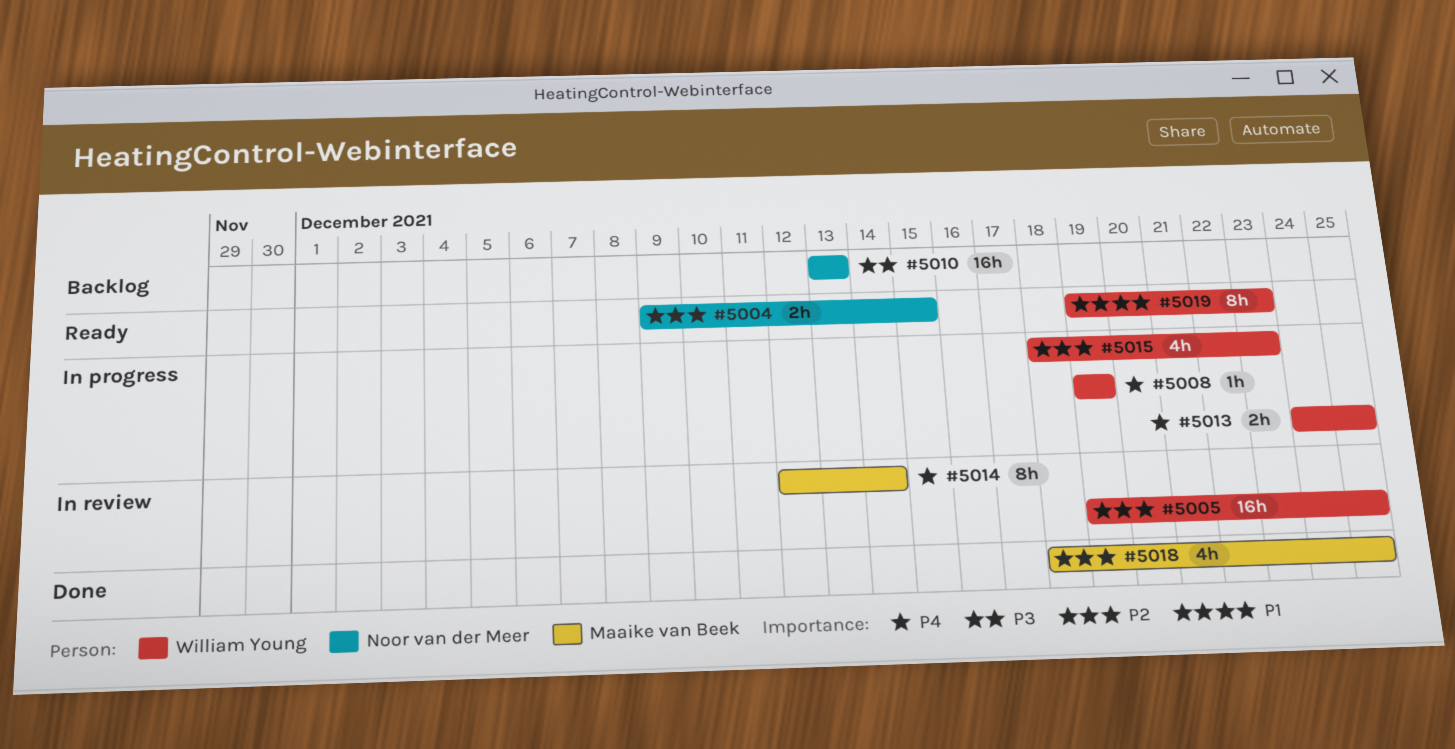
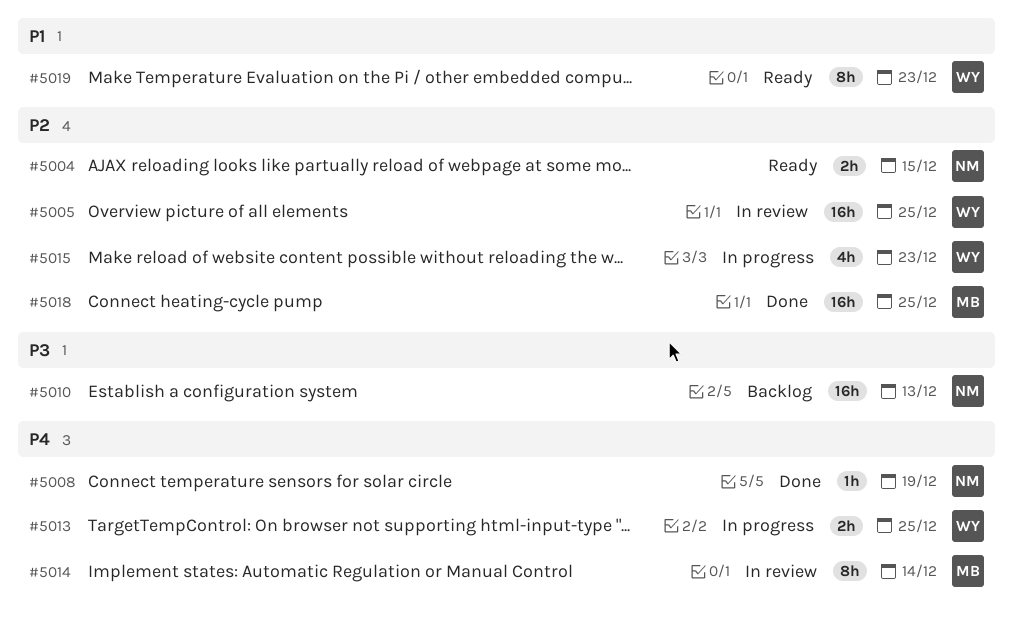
#5008, status: In progress -> Done
#5008, owner: William Young -> Noor van der Meer
#5018, estimate: 4h -> 16h

